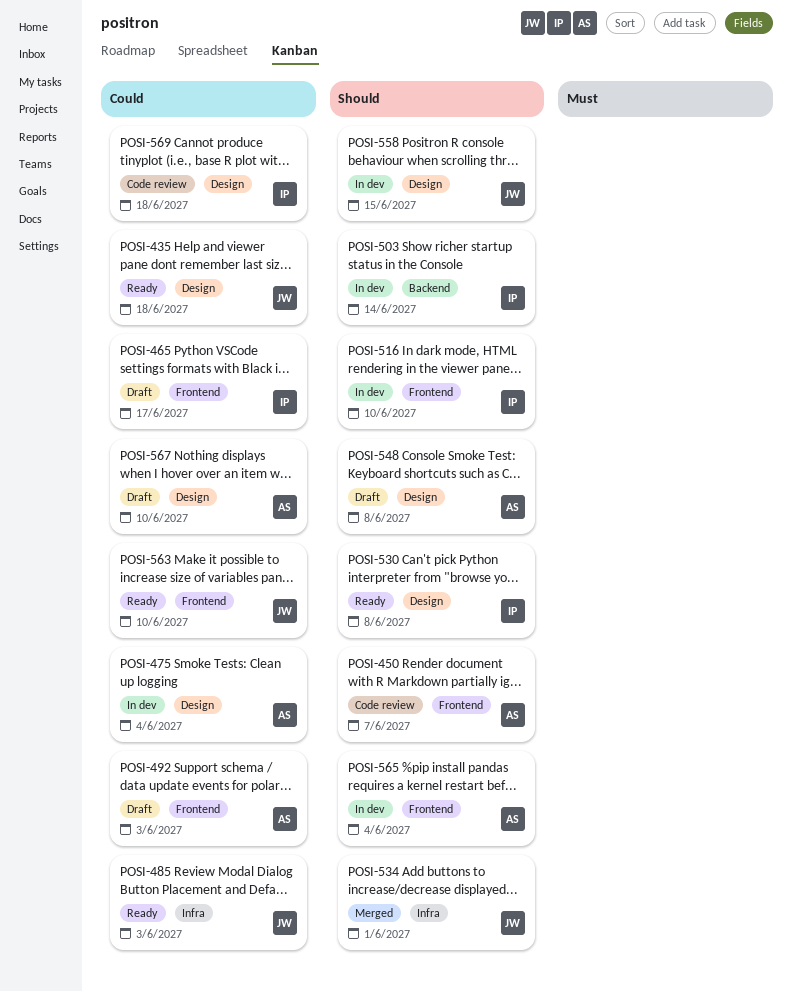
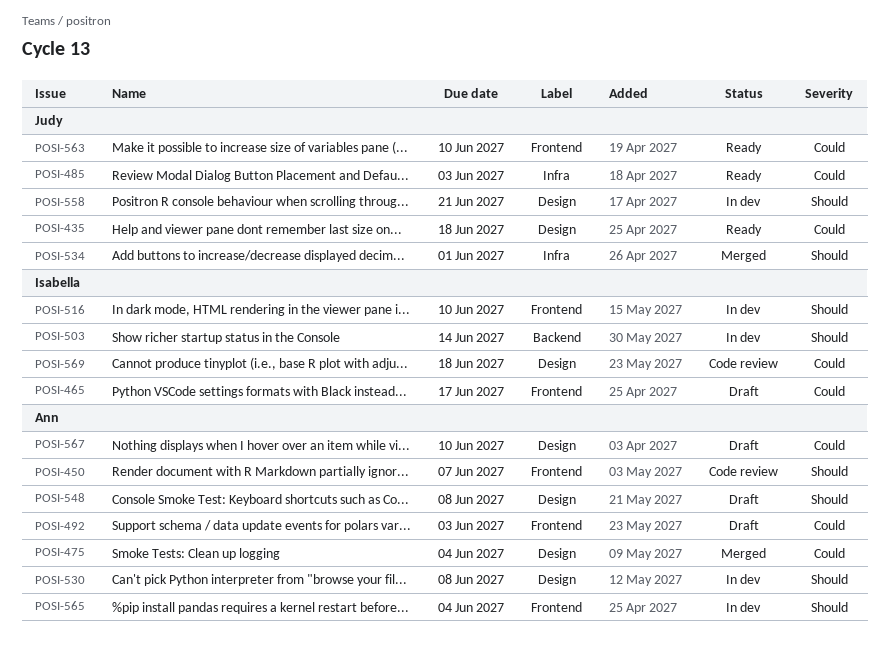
POSI-475, status: In dev -> Merged
POSI-530, status: Ready -> In dev
POSI-530, owner: Isabella -> Ann
POSI-558, due: Jun 15 -> Jun 21

